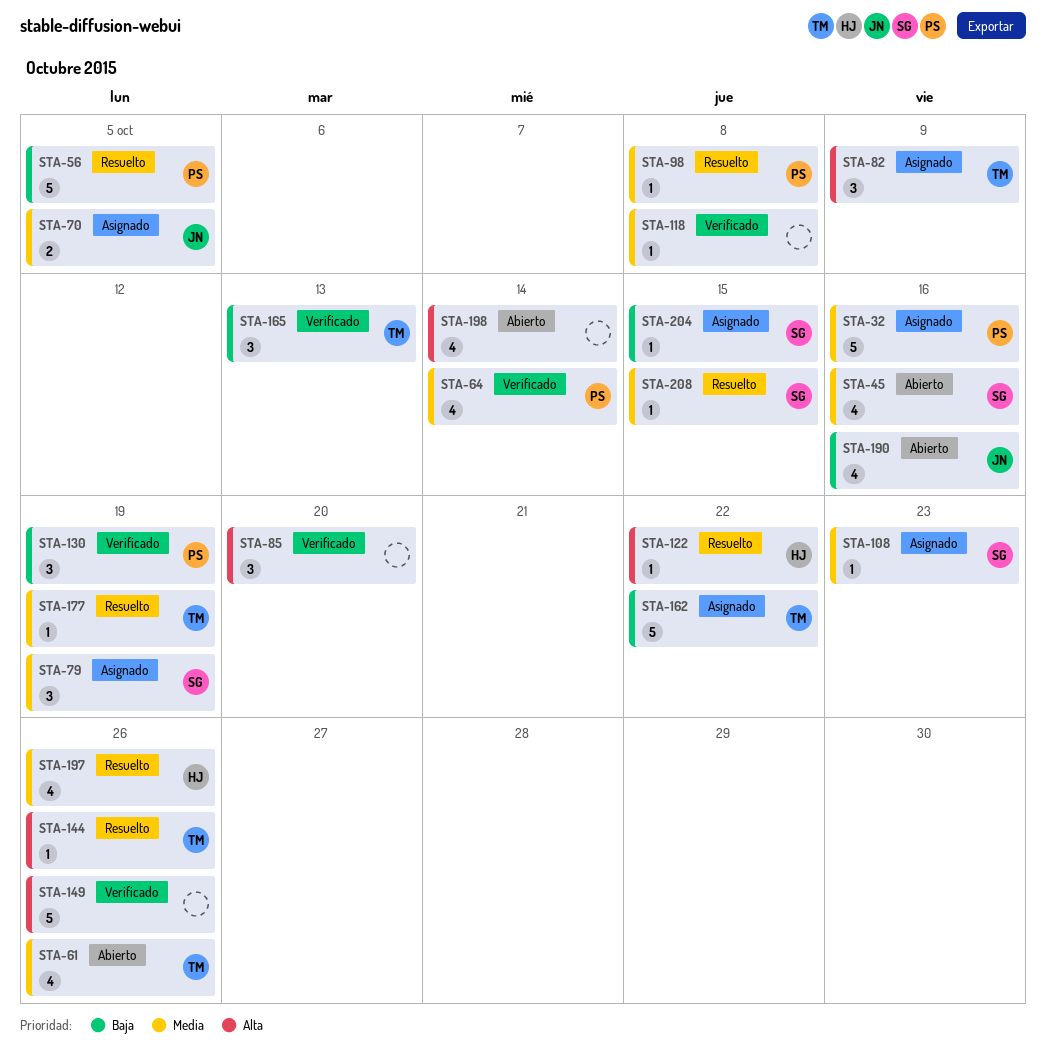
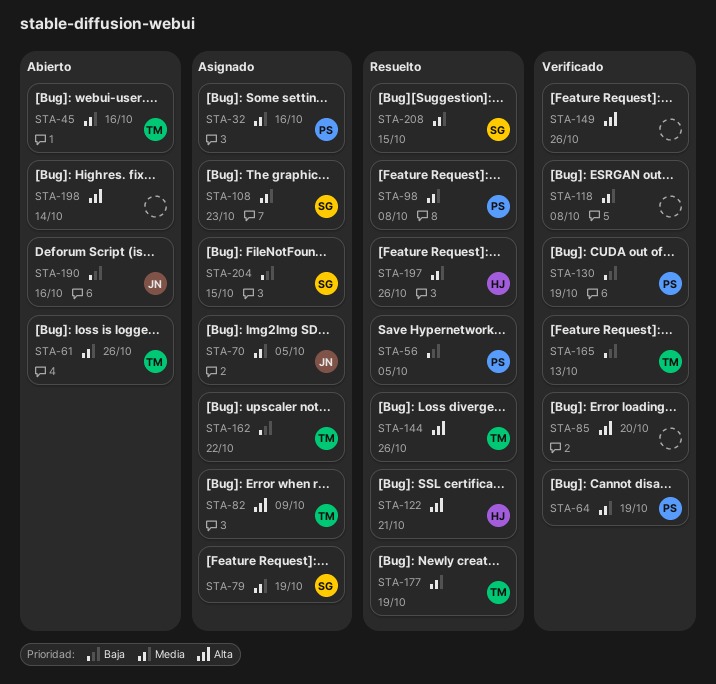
STA-45, owner: SG -> TM
STA-64, due: Oct 14 -> Oct 19
STA-122, due: Oct 22 -> Oct 21

